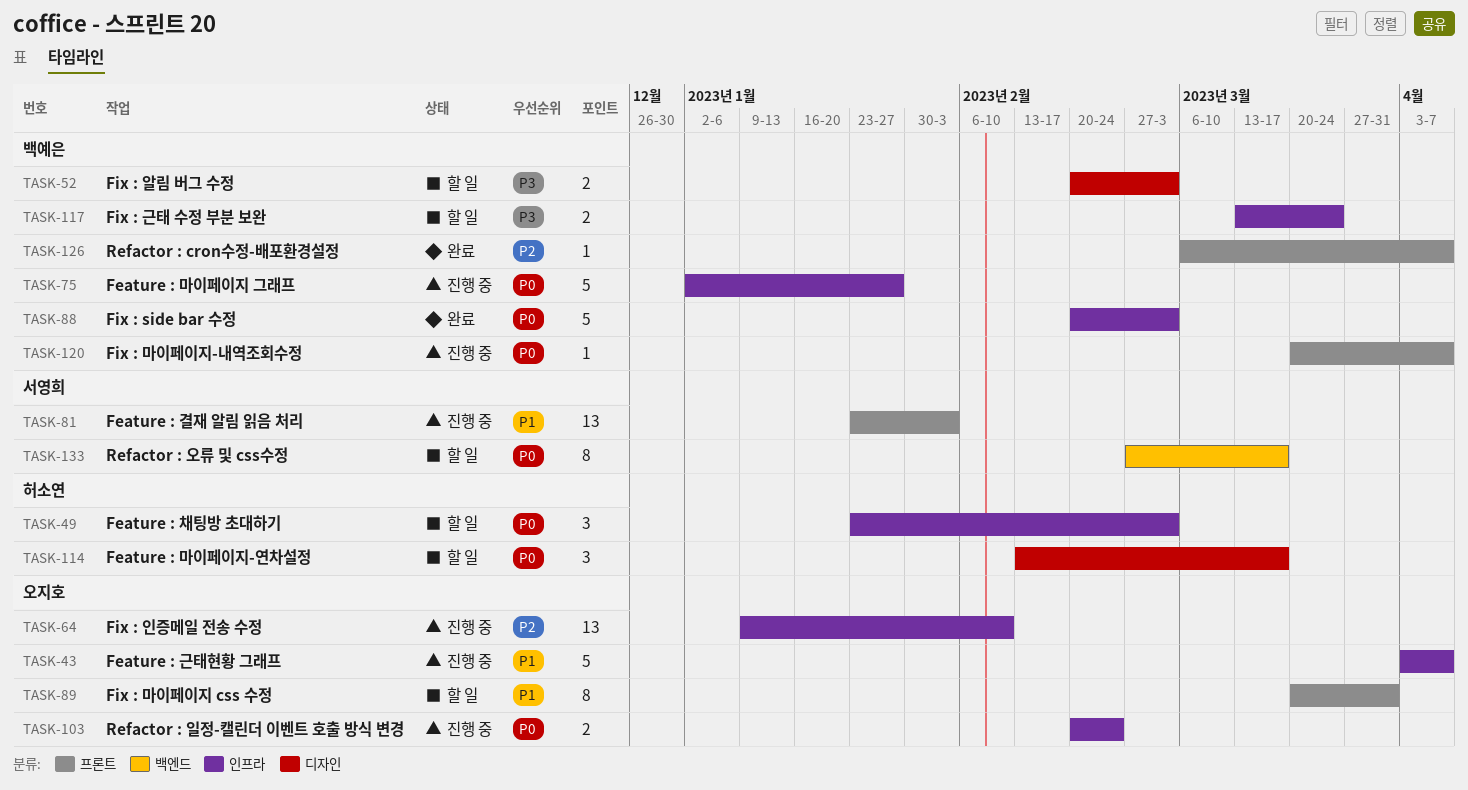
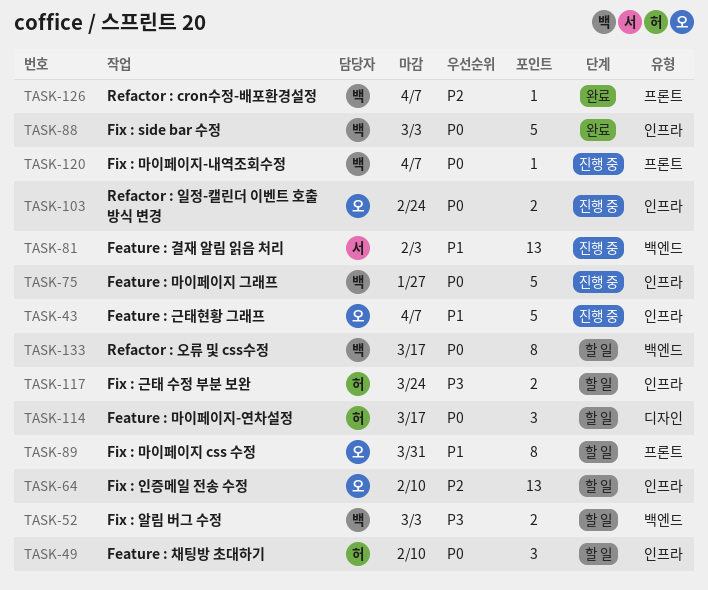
TASK-49, due: Mar 3 -> Feb 10
TASK-52, label: 디자인 -> 백엔드
TASK-64, status: 진행 중 -> 할 일
TASK-81, label: 프론트 -> 백엔드
TASK-117, owner: 백예은 -> 허소연
TASK-133, owner: 서영희 -> 백예은

